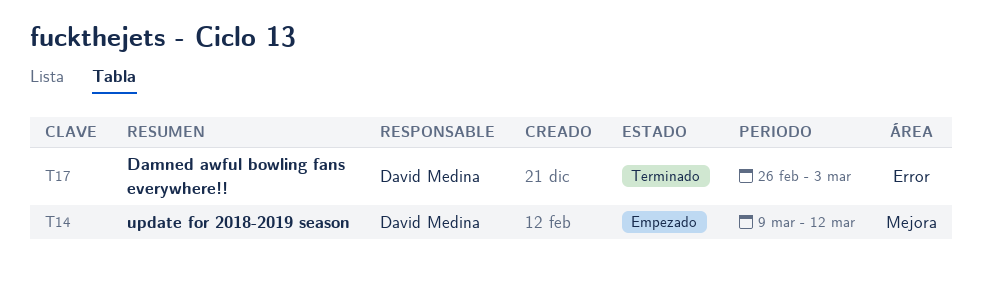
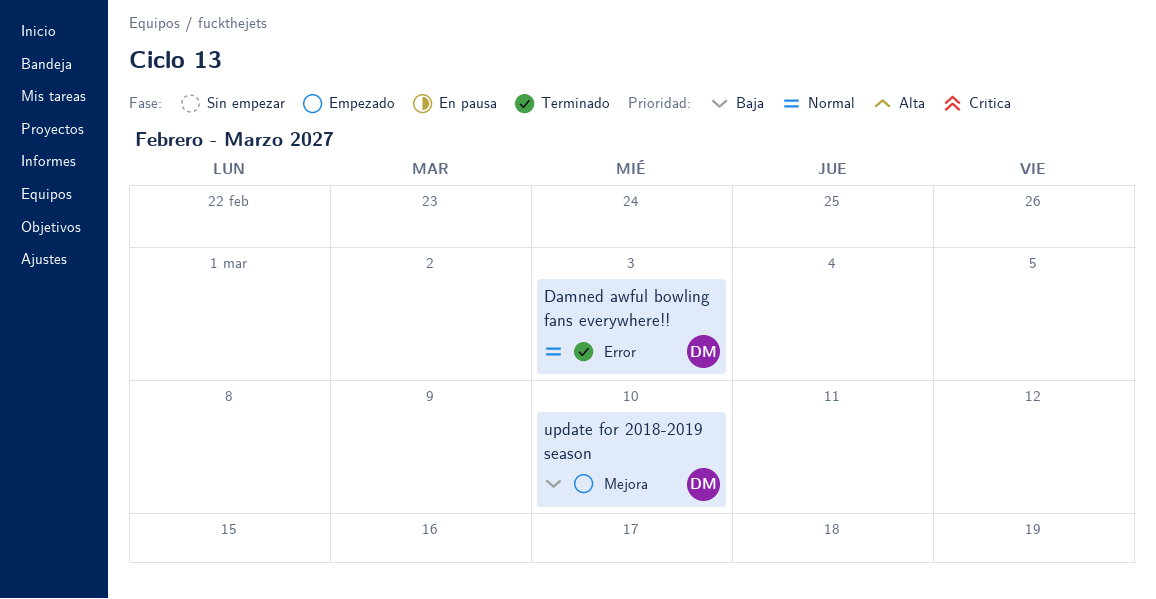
update for 2018-2019 season, due: Mar 12 -> Mar 10

